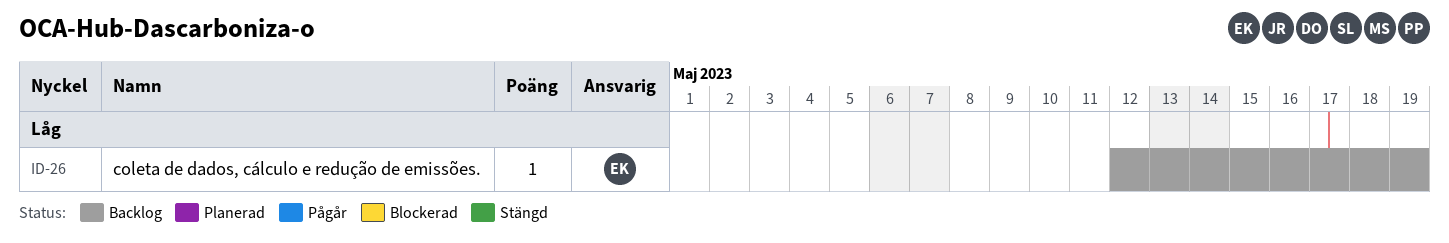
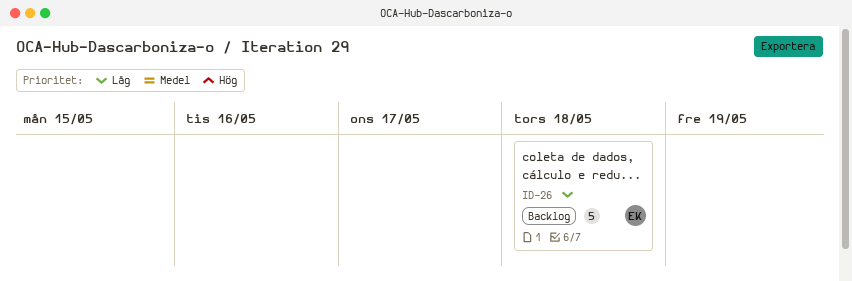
ID-26, estimate: 1 -> 5
ID-26, due: May 19 -> May 18

